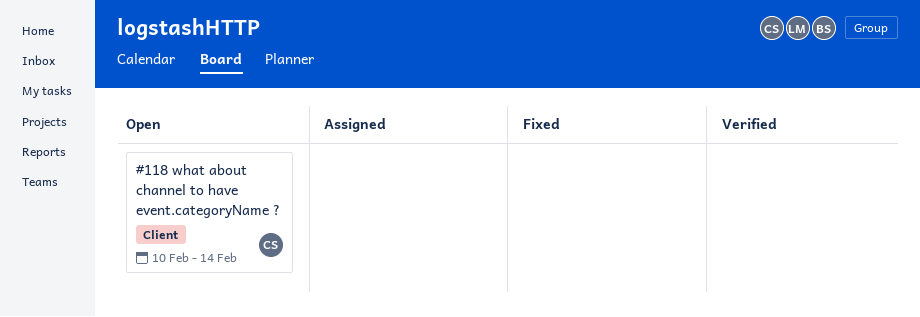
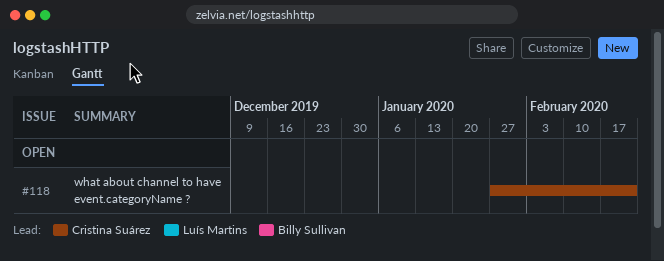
#118, start: Feb 10 -> Jan 27
#118, due: Feb 14 -> Feb 21

